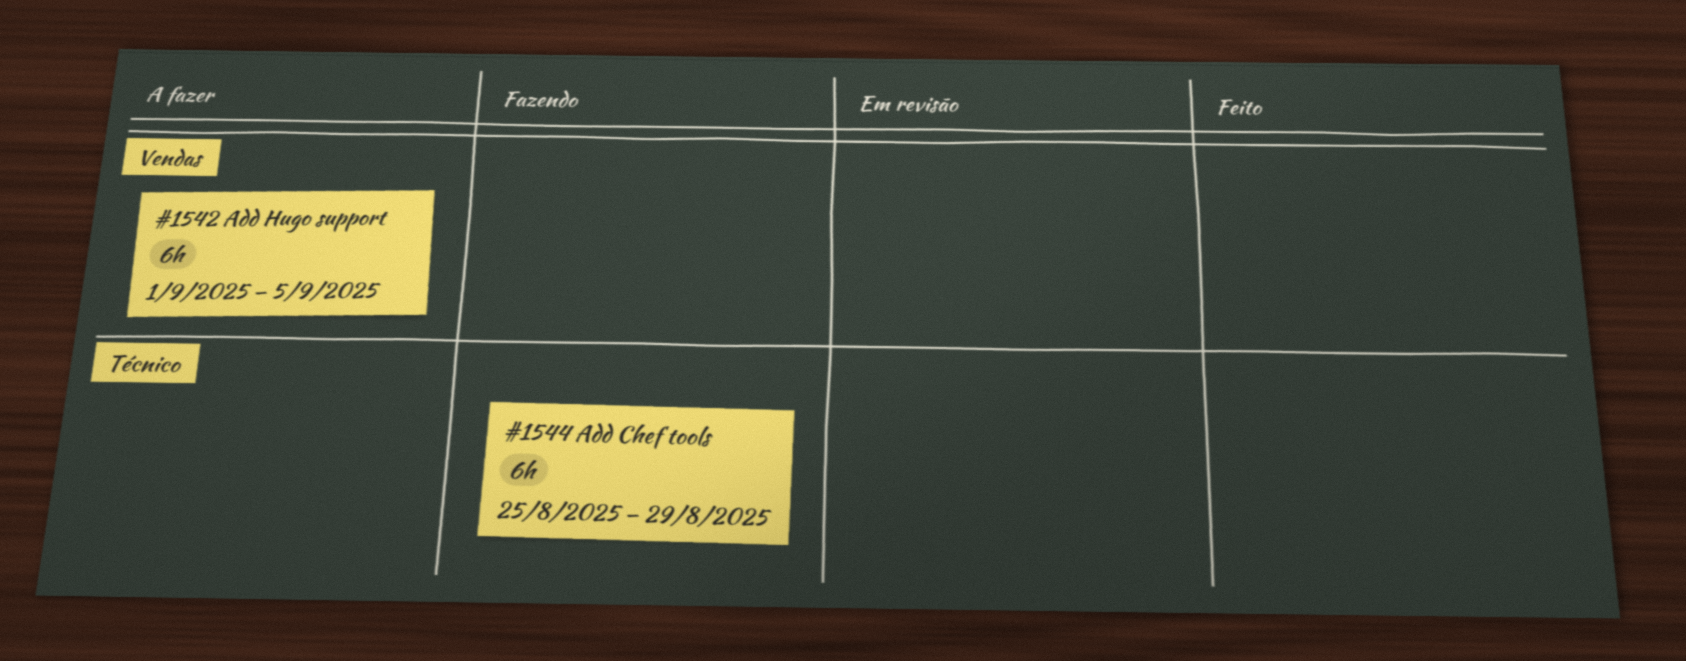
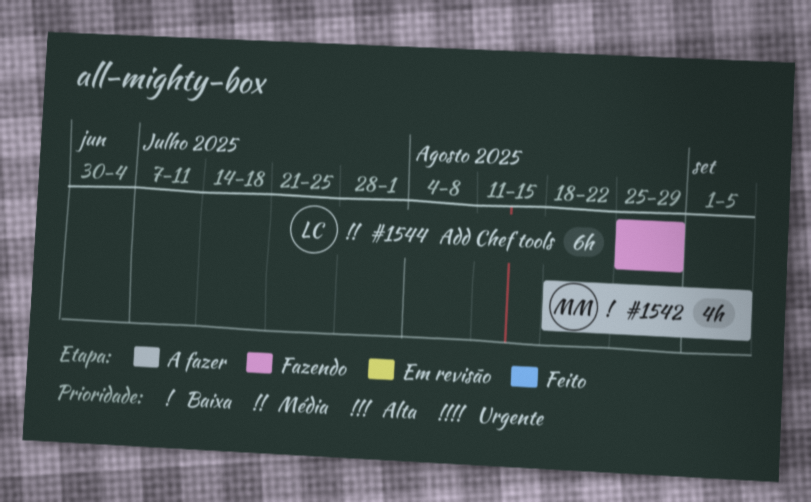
#1542, estimate: 6h -> 4h
#1542, start: Sep 1 -> Aug 18

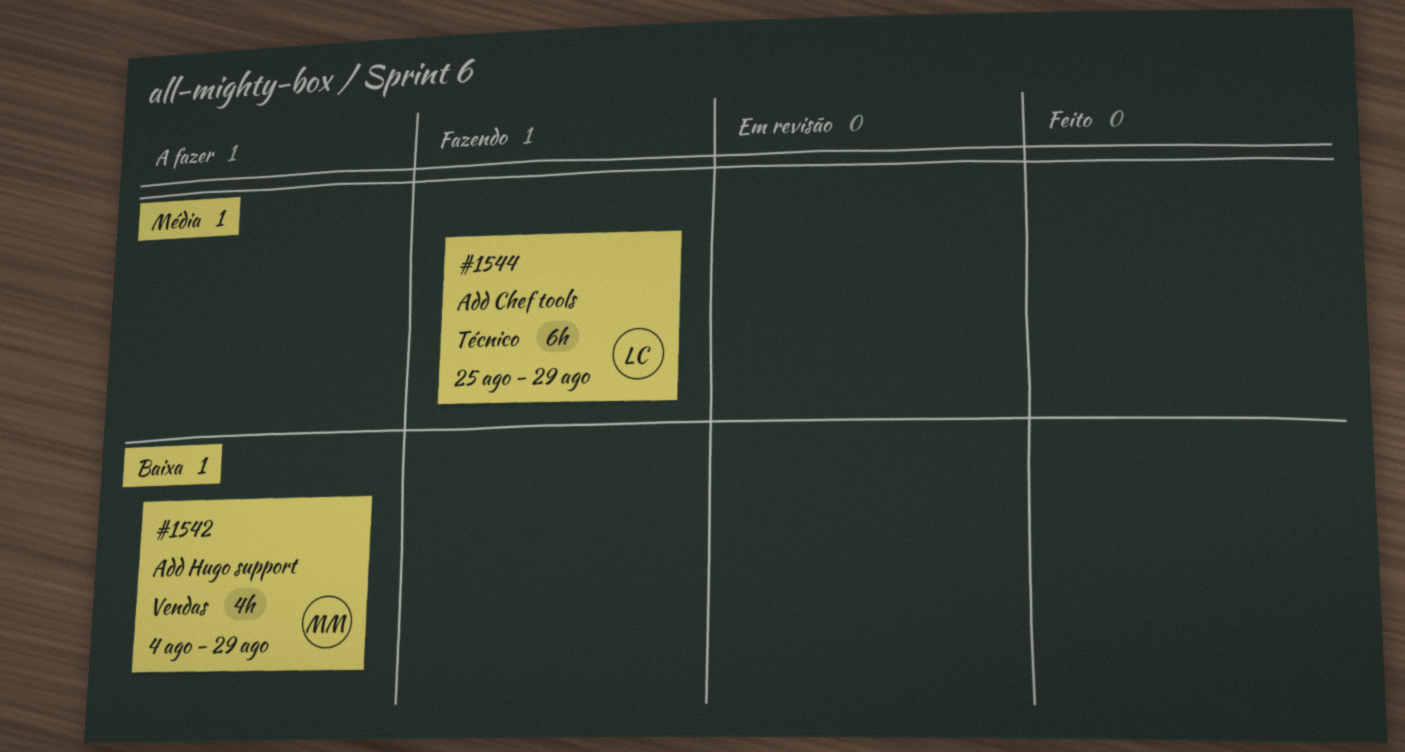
#1542, start: Aug 18 -> Aug 4
#1542, due: Sep 5 -> Aug 29

